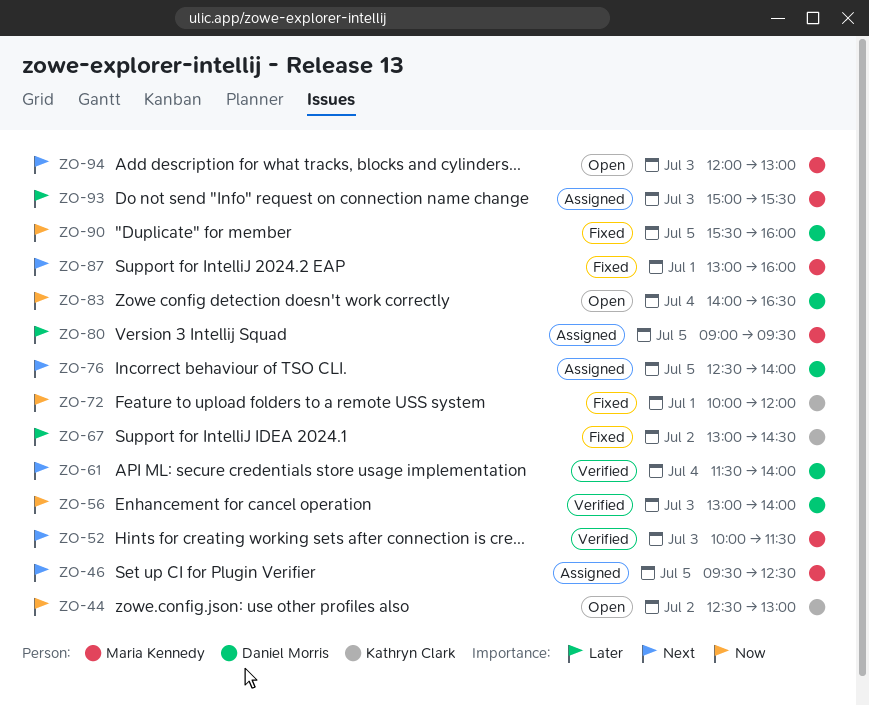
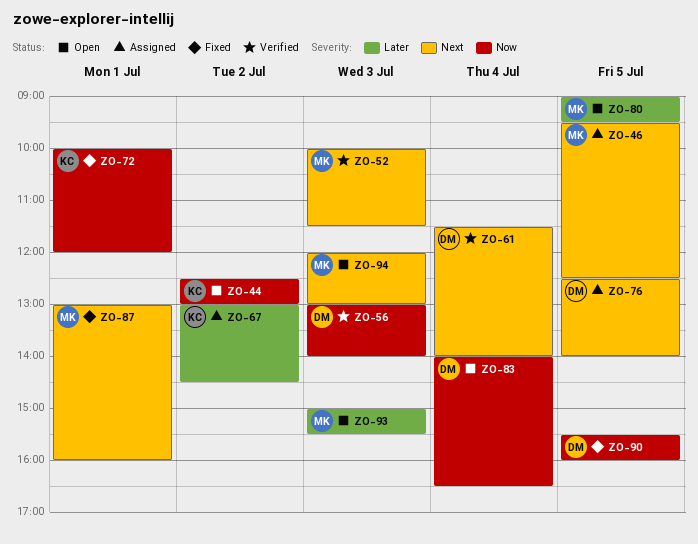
ZO-67, status: Fixed -> Assigned
ZO-80, status: Assigned -> Open
ZO-93, status: Assigned -> Open

